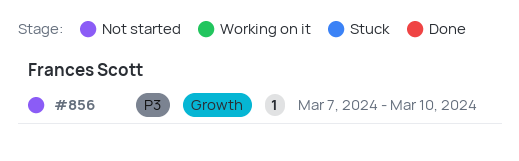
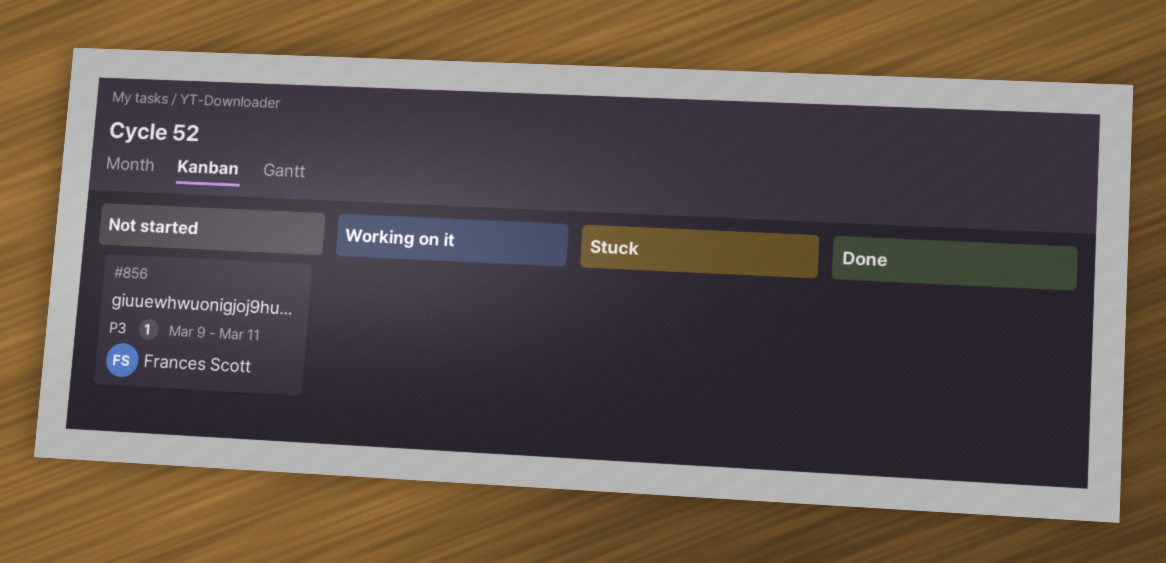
#856, start: Mar 7 -> Mar 9
#856, due: Mar 10 -> Mar 11

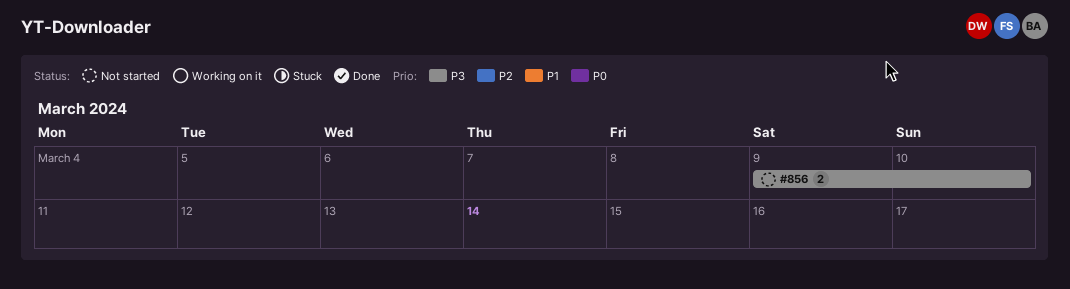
#856, estimate: 1 -> 2
#856, due: Mar 11 -> Mar 10

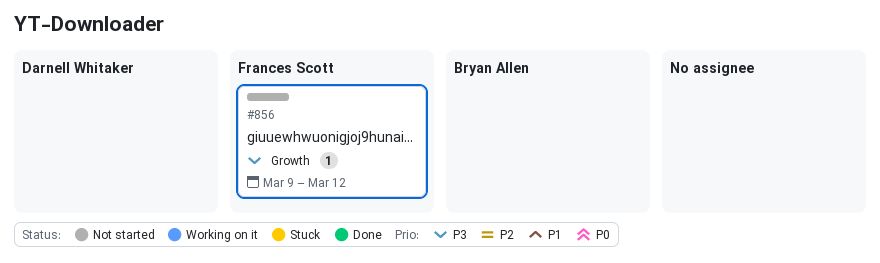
#856, estimate: 2 -> 1
#856, due: Mar 10 -> Mar 12

